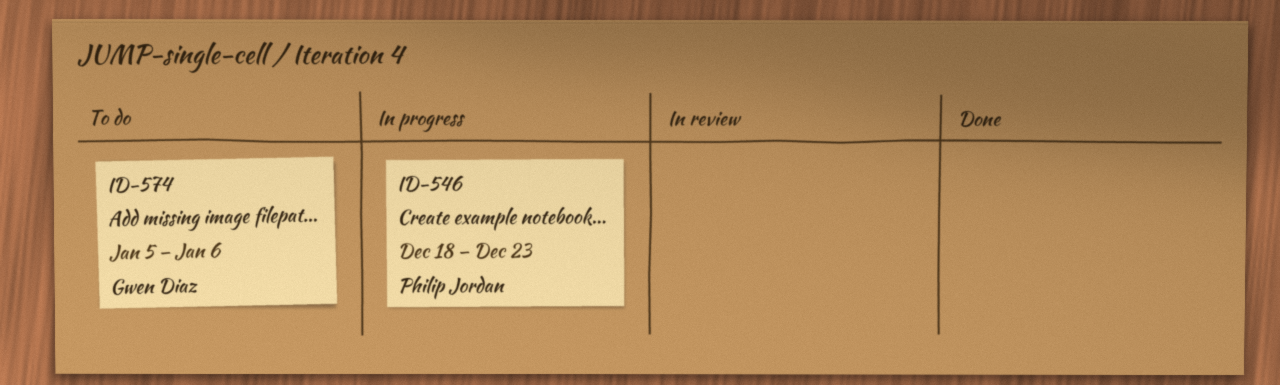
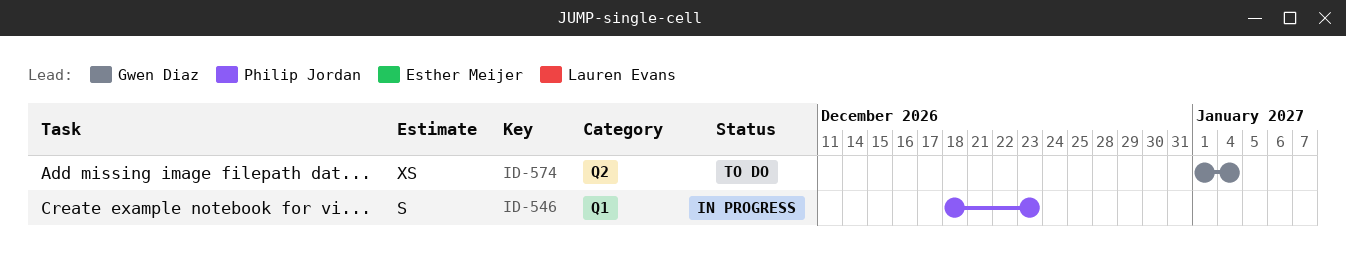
ID-574, start: Jan 5 -> Jan 1
ID-574, due: Jan 6 -> Jan 4

